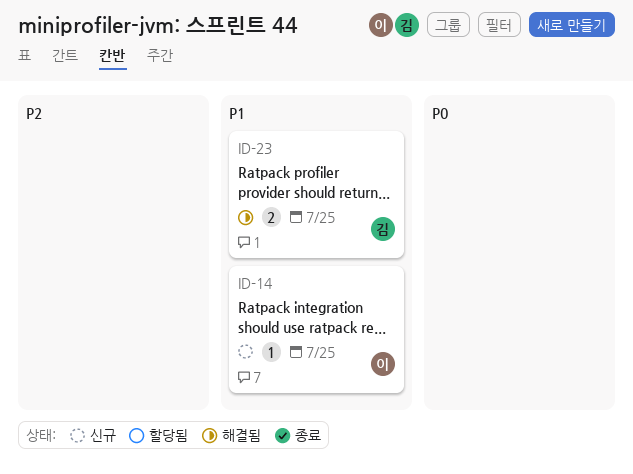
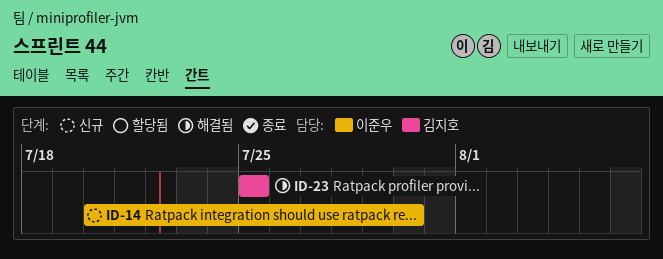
ID-14, due: Jul 25 -> Jul 30

